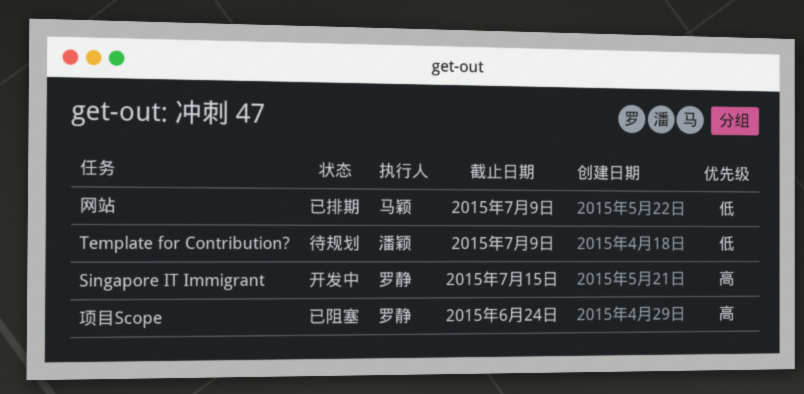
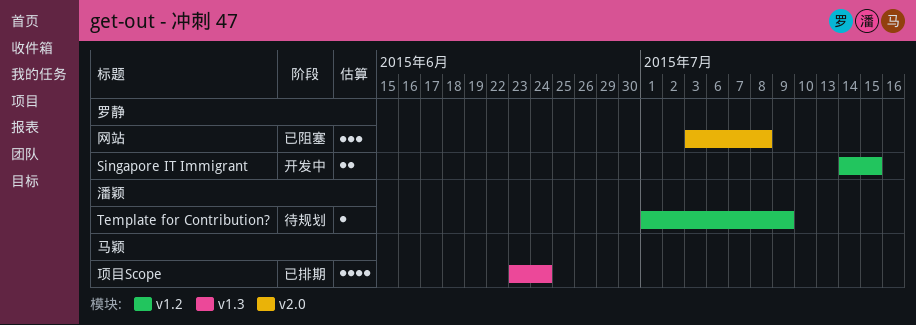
网站, status: 已排期 -> 已阻塞
网站, owner: 马颖 -> 罗静
网站, due: Jul 9 -> Jul 8
项目Scope, status: 已阻塞 -> 已排期
项目Scope, owner: 罗静 -> 马颖

